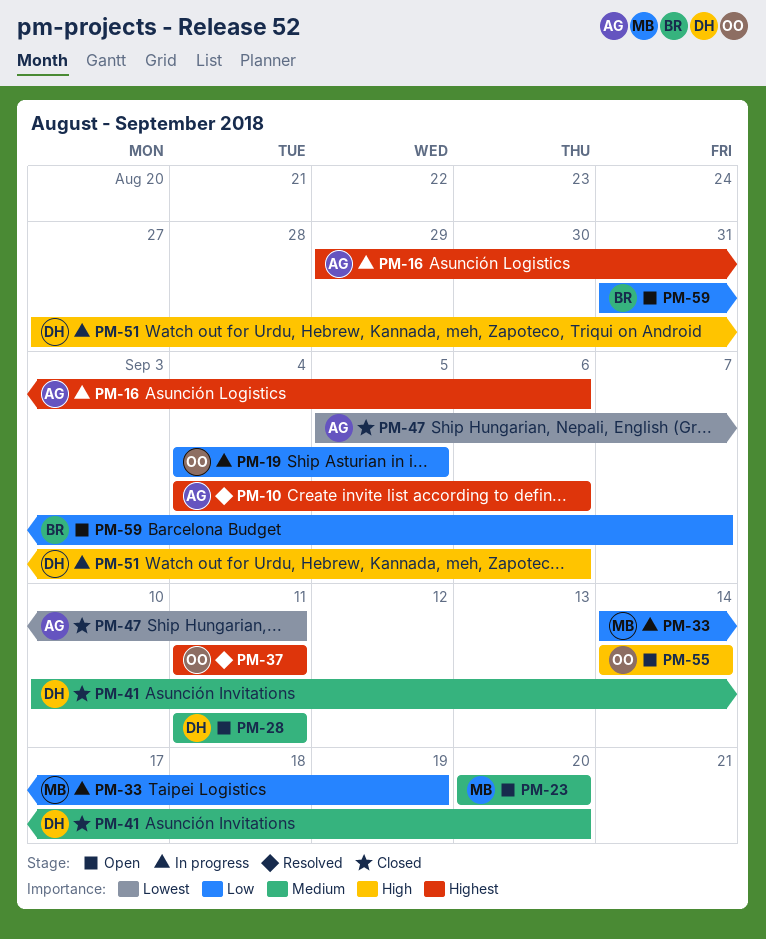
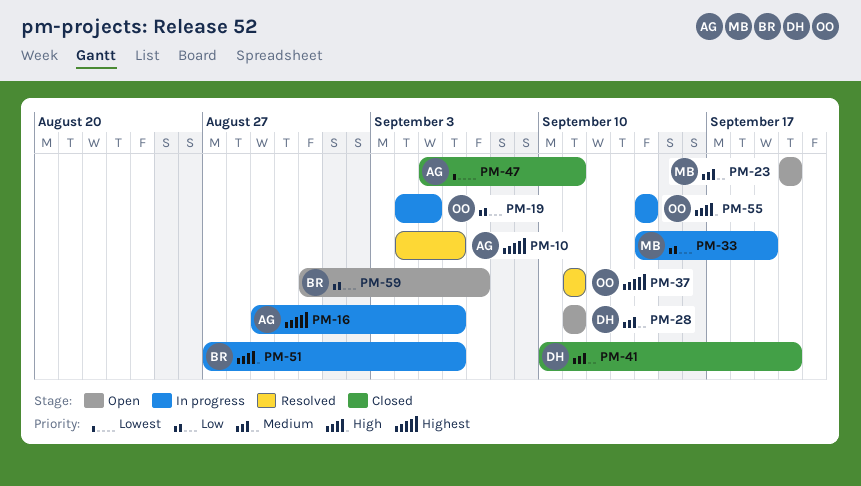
PM-51, owner: DH -> BR
PM-55, status: Open -> In progress

